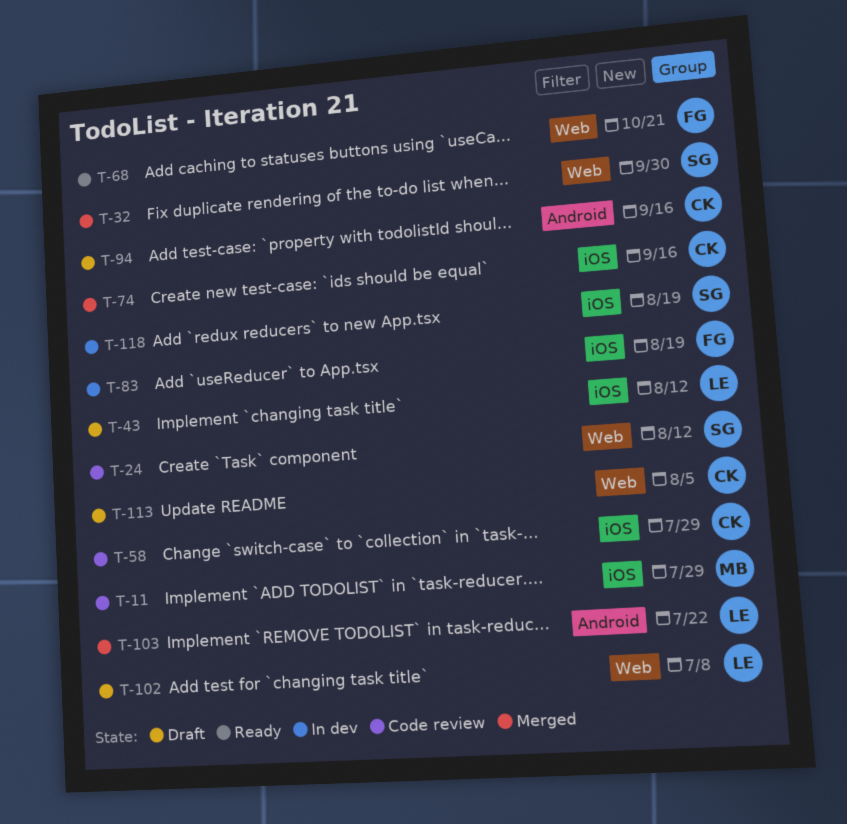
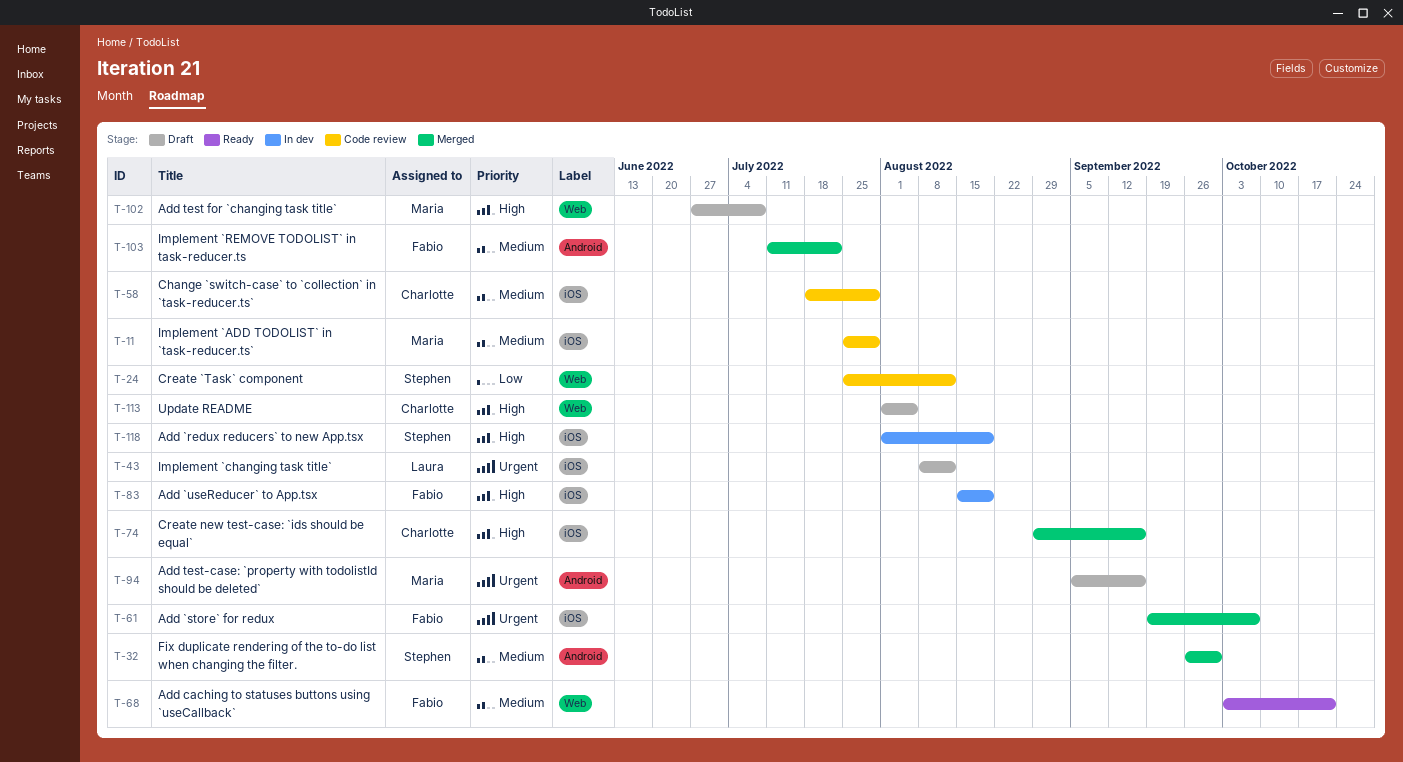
T-32, label: Web -> Android
T-61: none -> present
T-94, owner: Charlotte -> Maria
T-102, owner: Laura -> Maria
T-103, owner: Laura -> Fabio

